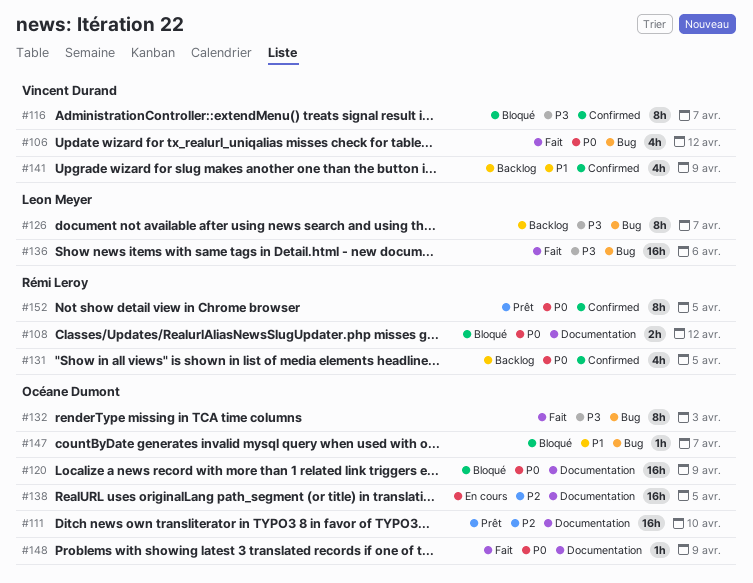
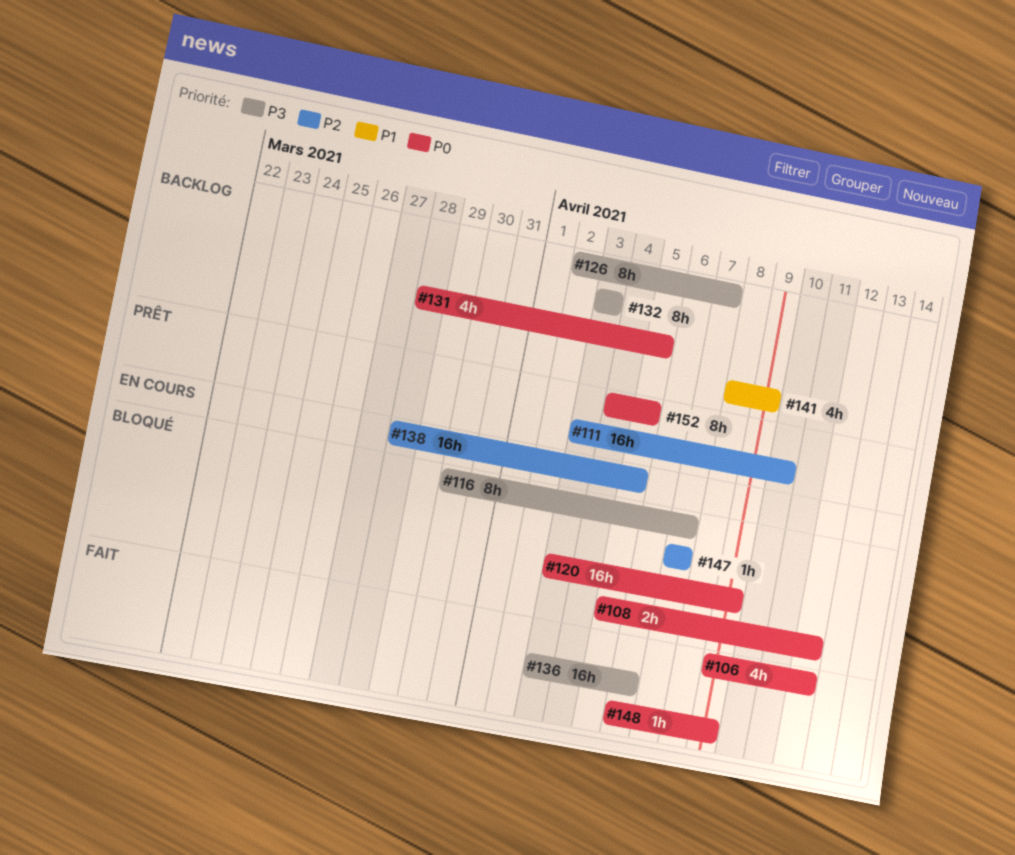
#132, status: Fait -> Backlog
#147, priority: P1 -> P2

